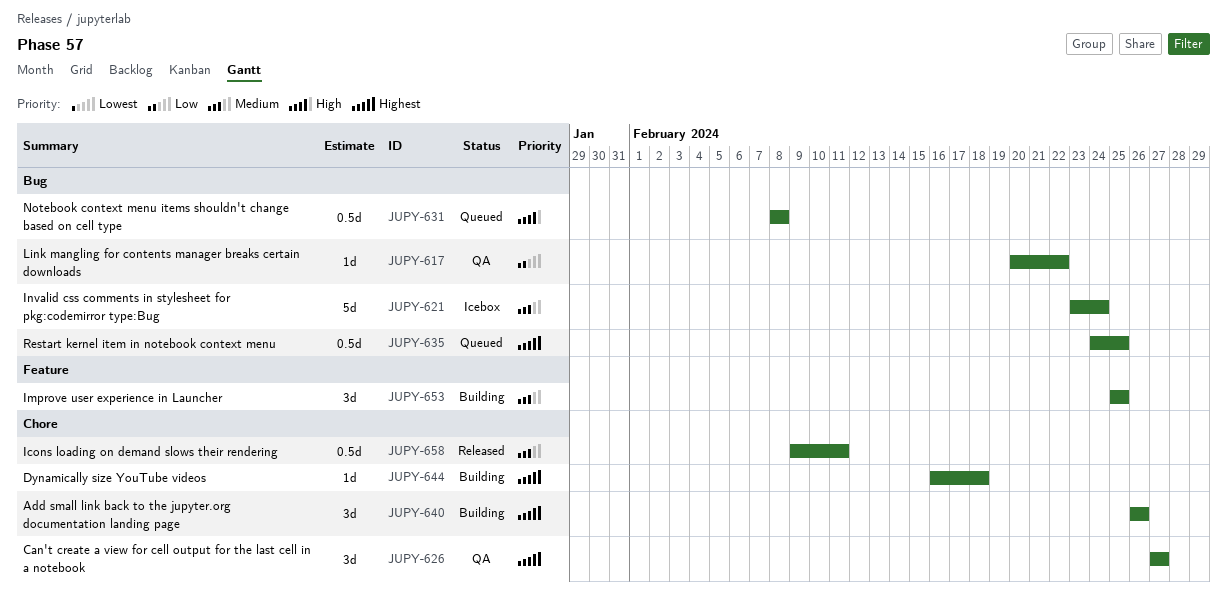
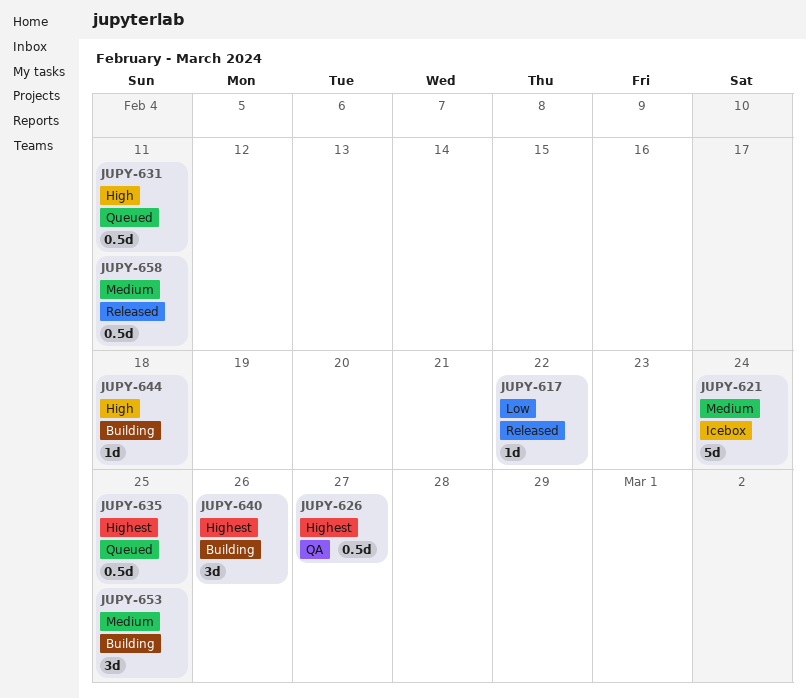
JUPY-617, status: QA -> Released
JUPY-626, estimate: 3d -> 0.5d
JUPY-631, due: Feb 8 -> Feb 11
JUPY-644, priority: Highest -> High

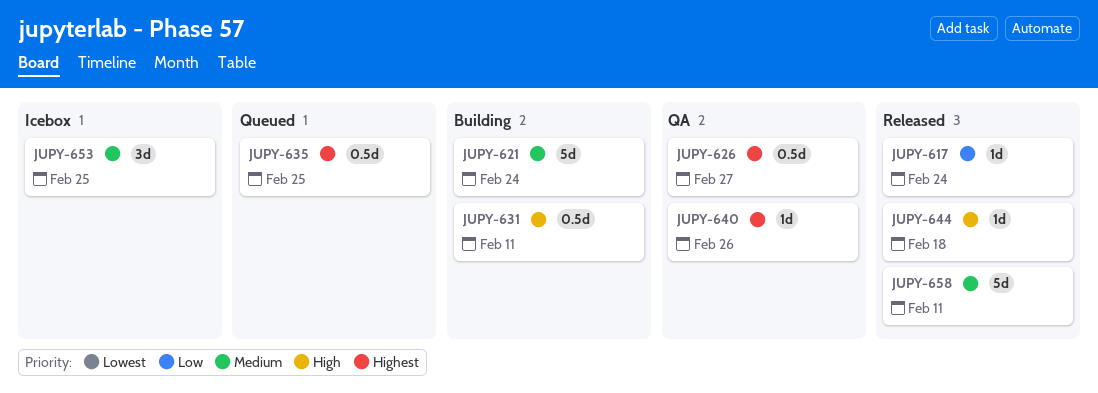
JUPY-617, due: Feb 22 -> Feb 24
JUPY-621, status: Icebox -> Building
JUPY-631, status: Queued -> Building
JUPY-640, status: Building -> QA
JUPY-640, estimate: 3d -> 1d
JUPY-644, status: Building -> Released
JUPY-653, status: Building -> Icebox
JUPY-658, estimate: 0.5d -> 5d

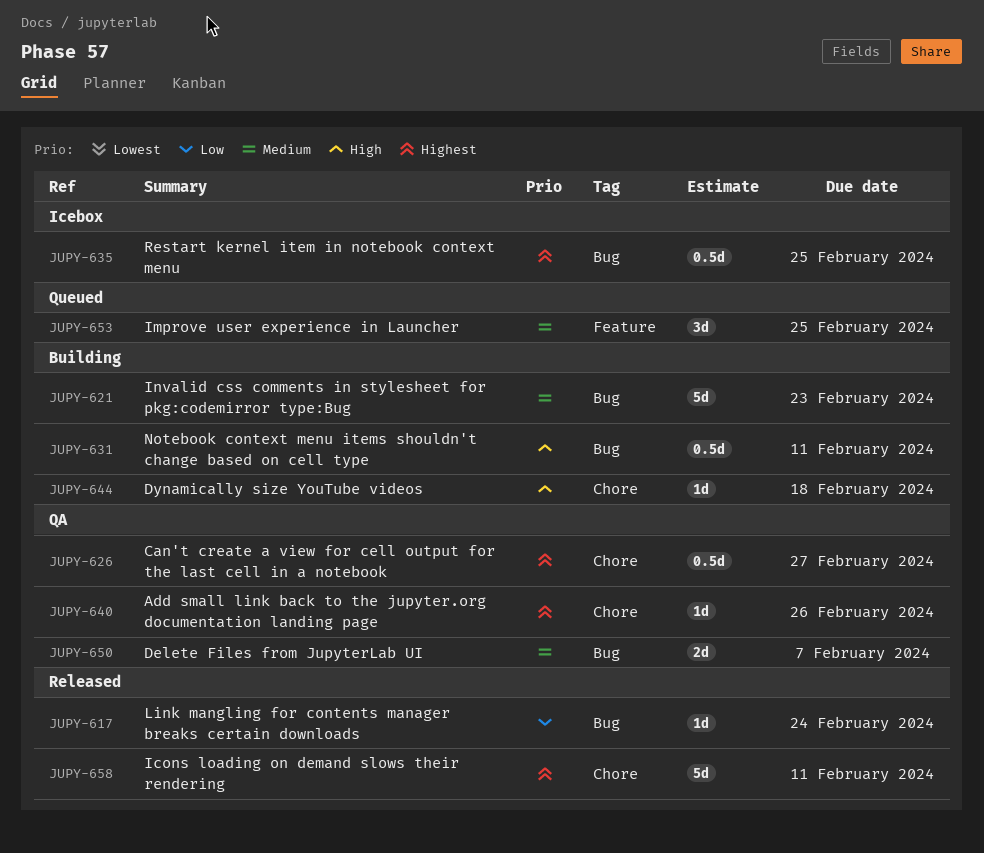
JUPY-621, due: Feb 24 -> Feb 23
JUPY-635, status: Queued -> Icebox
JUPY-644, status: Released -> Building
JUPY-650: none -> present
JUPY-653, status: Icebox -> Queued
JUPY-658, priority: Medium -> Highest

